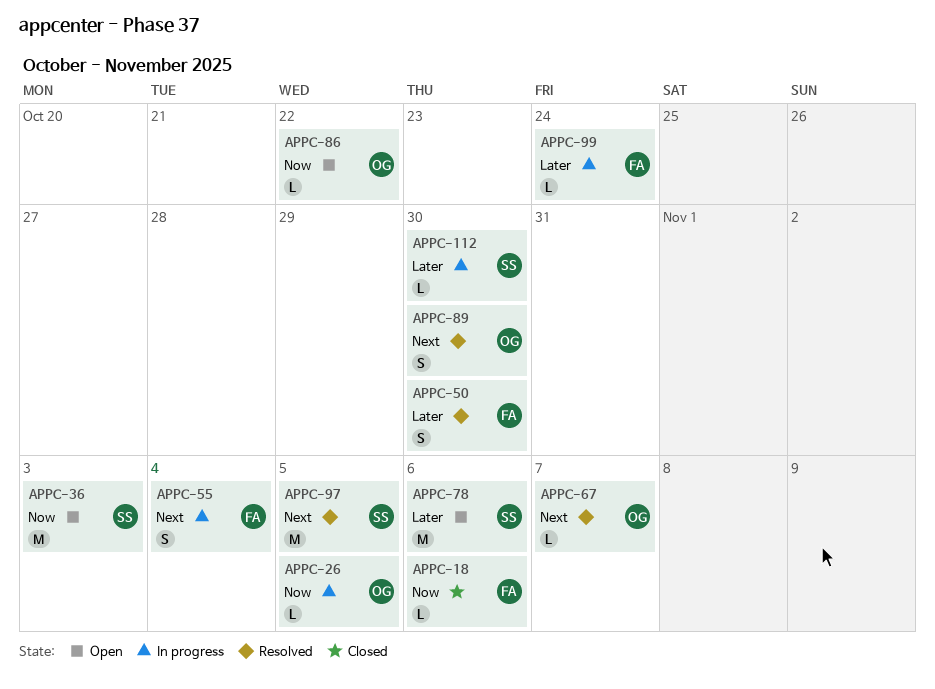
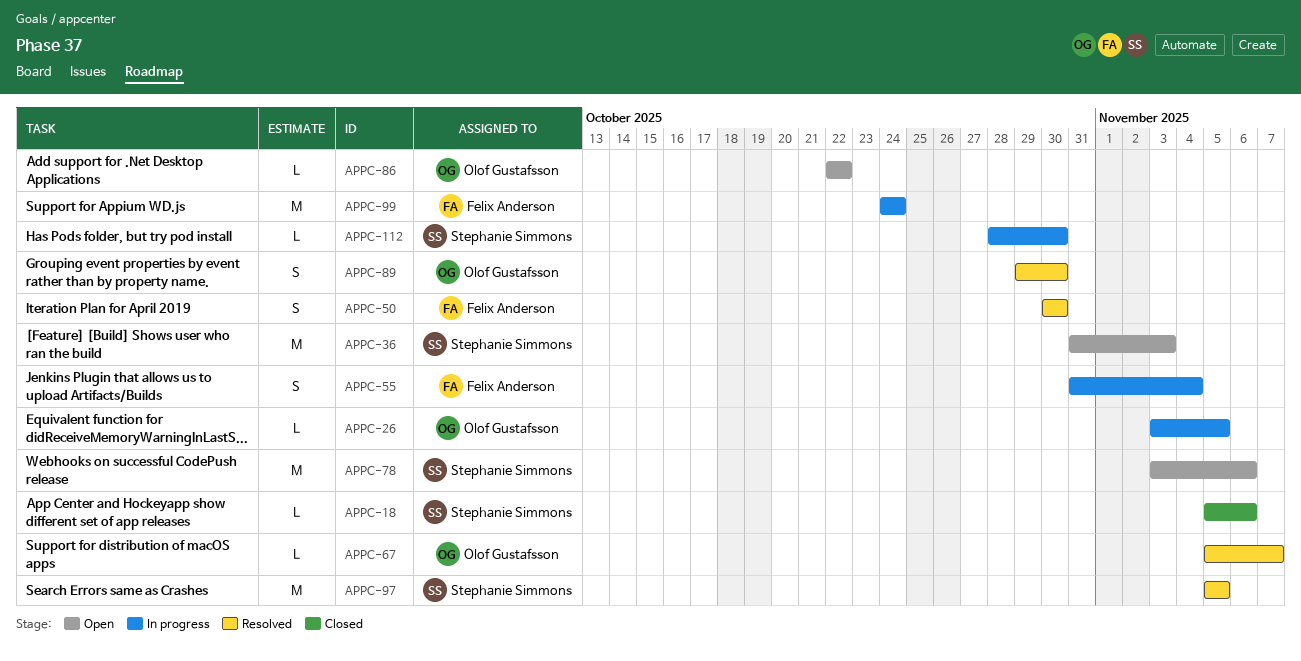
APPC-18, owner: Felix Anderson -> Stephanie Simmons
APPC-99, estimate: L -> M

